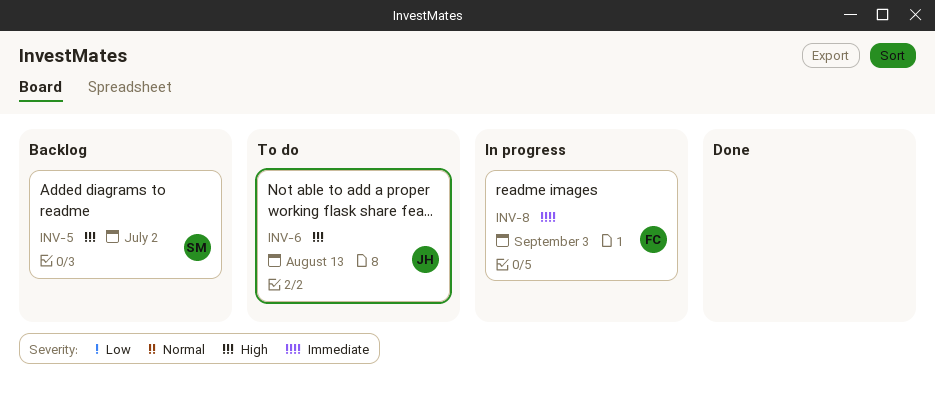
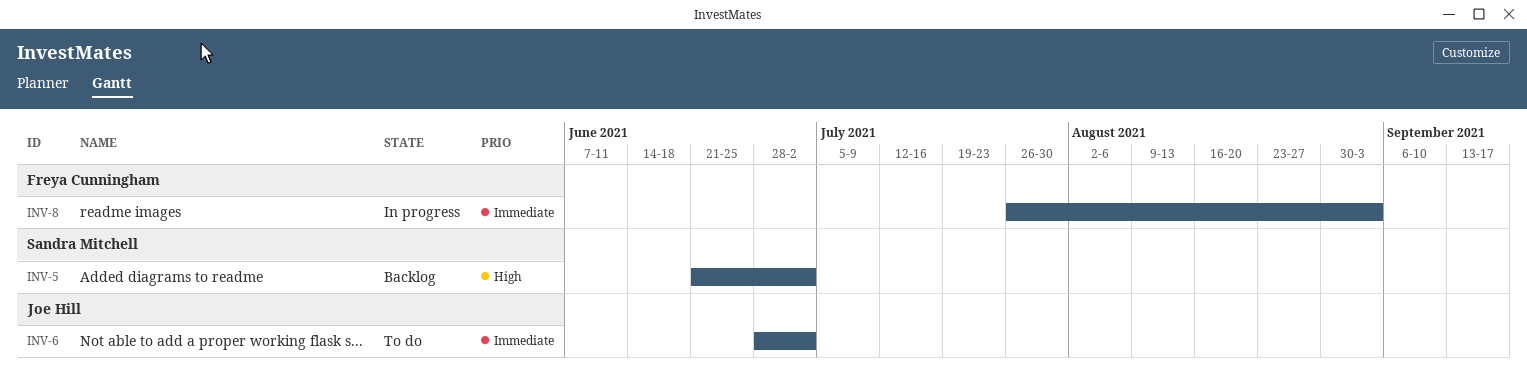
INV-6, priority: High -> Immediate
INV-6, due: Aug 13 -> Jul 2

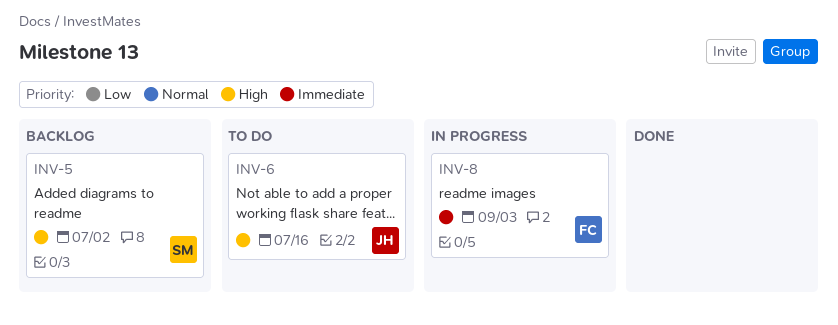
INV-6, priority: Immediate -> High
INV-6, due: Jul 2 -> Jul 16

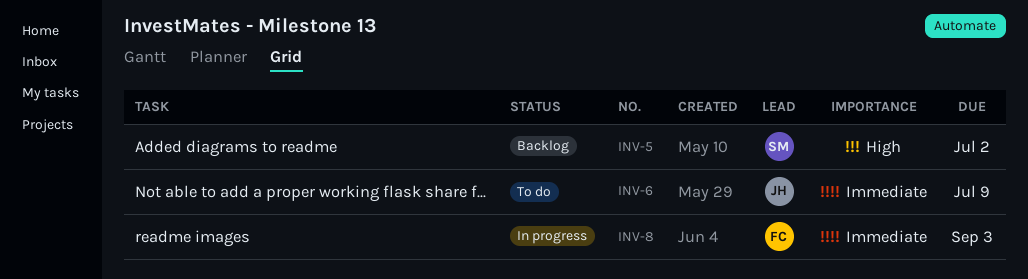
INV-6, priority: High -> Immediate
INV-6, due: Jul 16 -> Jul 9

